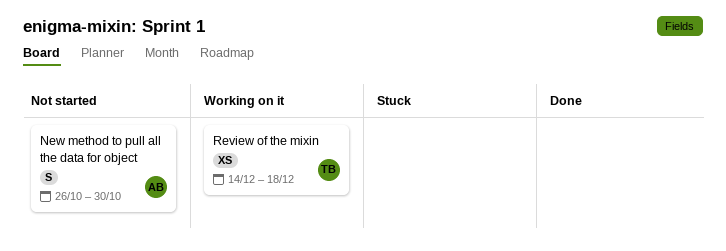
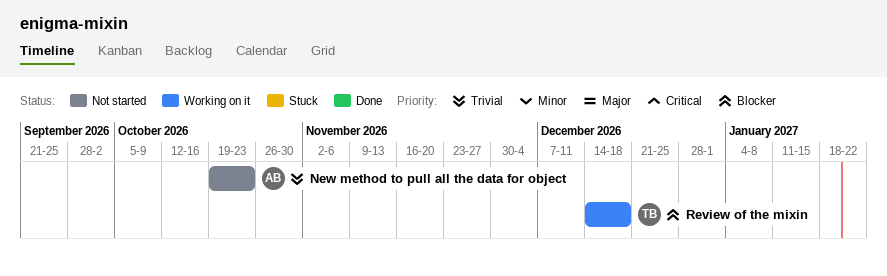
New method to pull all the data for object, start: Oct 26 -> Oct 19
New method to pull all the data for object, due: Oct 30 -> Oct 23

